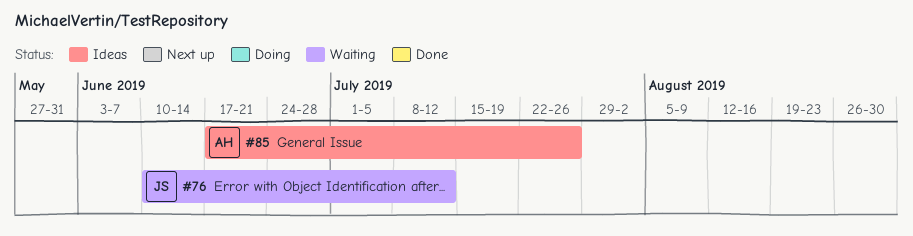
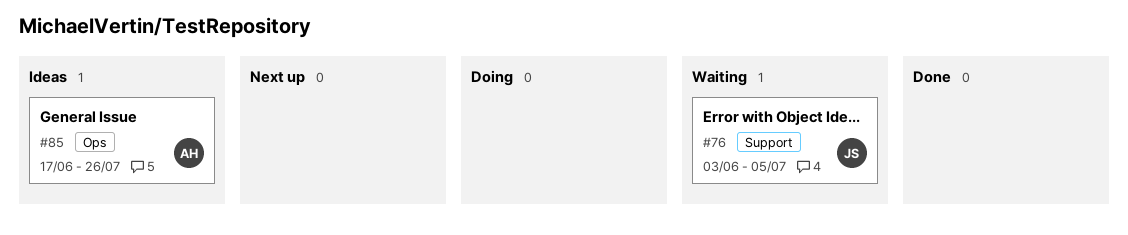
#76, start: Jun 10 -> Jun 3
#76, due: Jul 12 -> Jul 5

